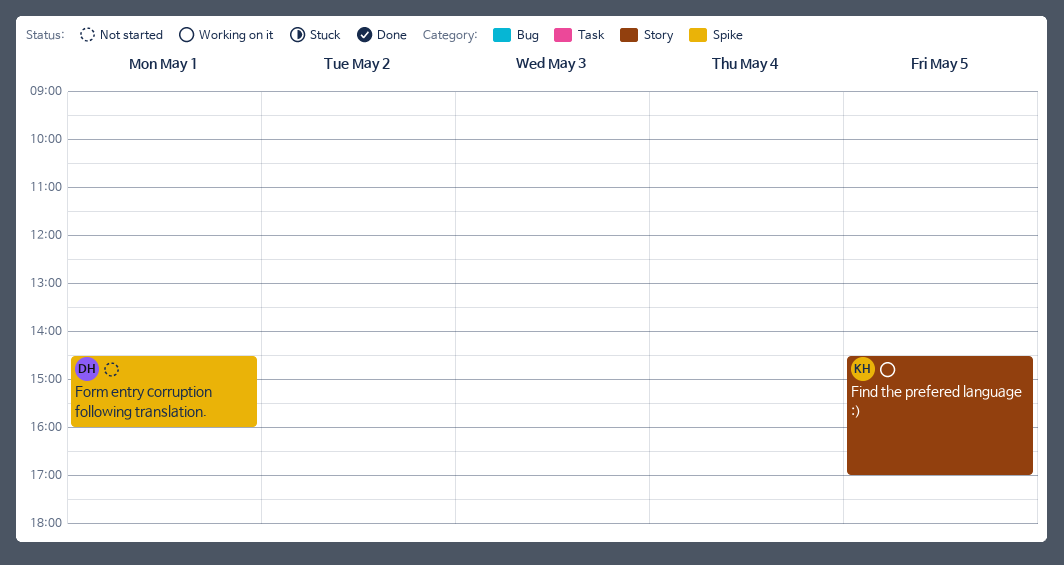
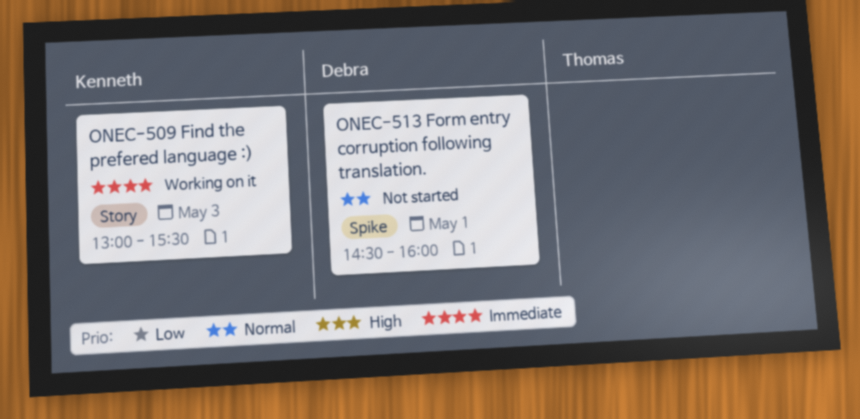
Find the prefered language :), day: May 5 -> May 3
Find the prefered language :), begins: 14:30 -> 13:00
Find the prefered language :), ends: 17:00 -> 15:30

